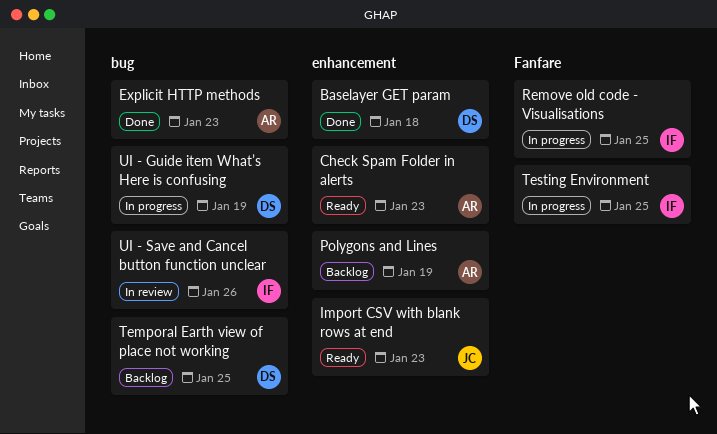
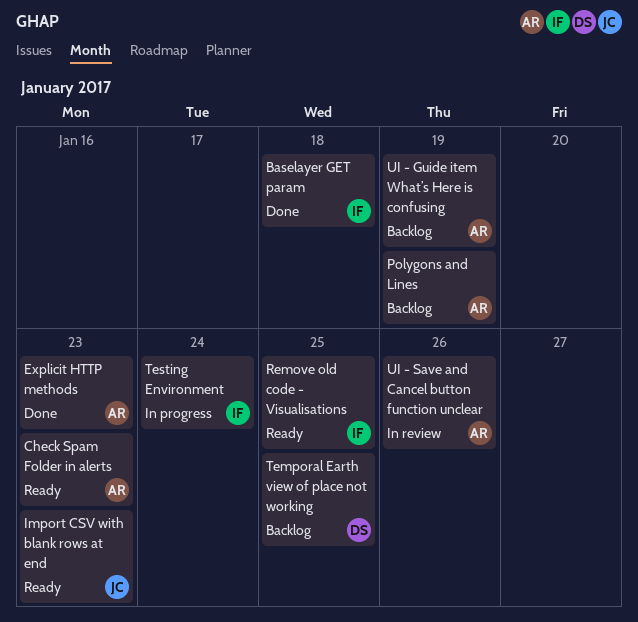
Baselayer GET param, owner: DS -> IF
Remove old code - Visualisations, status: In progress -> Ready
Testing Environment, due: Jan 25 -> Jan 24
UI - Guide item What’s Here is confusing, status: In progress -> Backlog
UI - Guide item What’s Here is confusing, owner: DS -> AR
UI - Save and Cancel button function unclear, owner: IF -> AR

